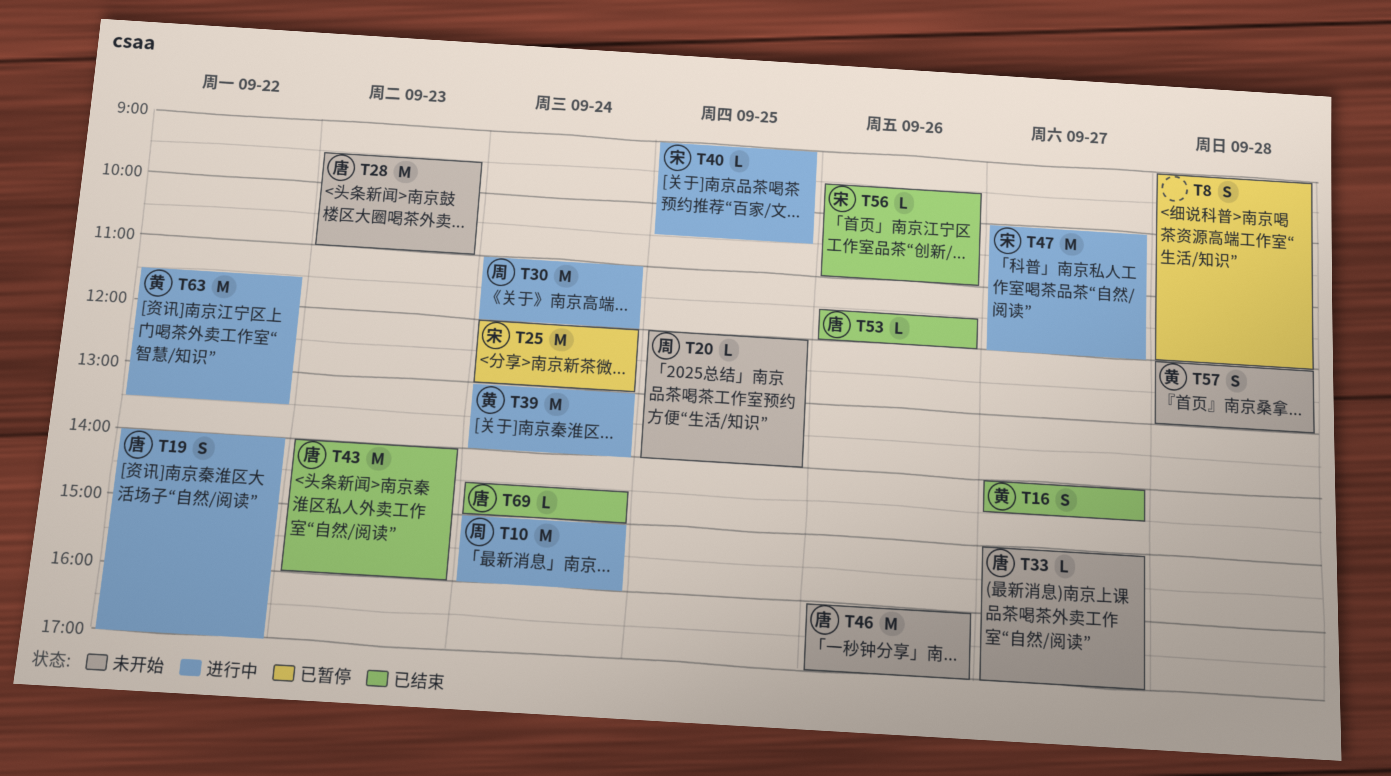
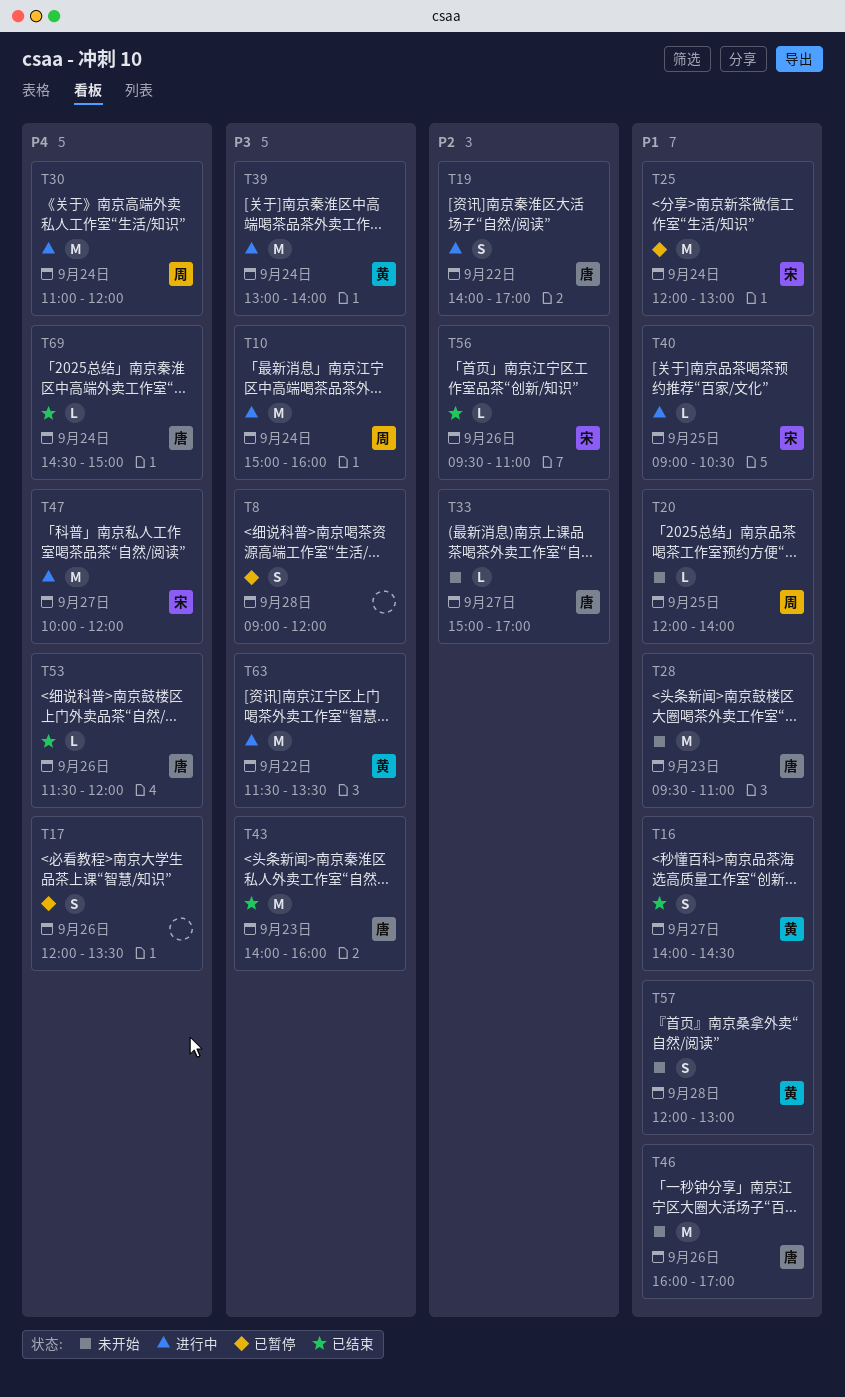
T17: none -> present

